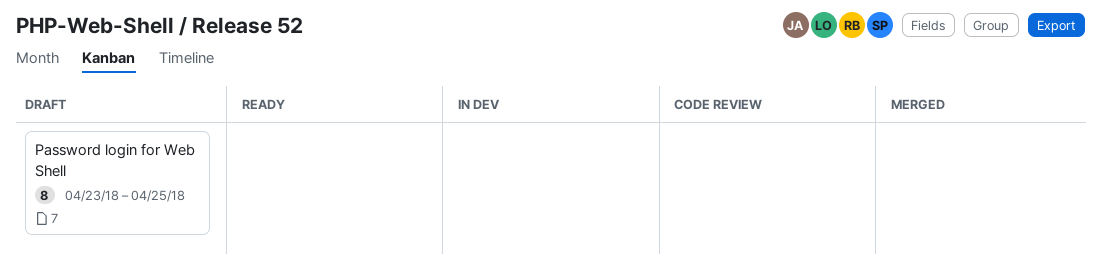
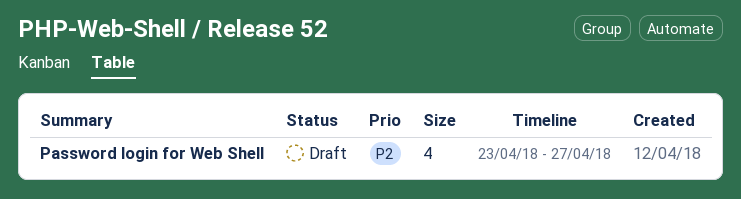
Password login for Web Shell, estimate: 8 -> 4
Password login for Web Shell, due: Apr 25 -> Apr 27

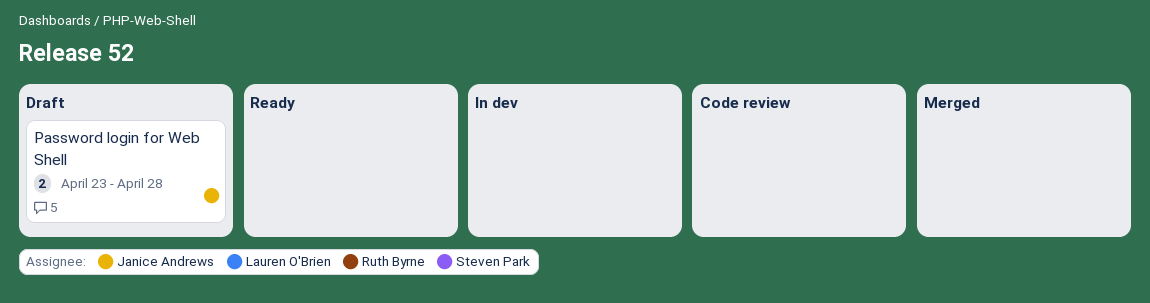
Password login for Web Shell, estimate: 4 -> 2
Password login for Web Shell, due: Apr 27 -> Apr 28

